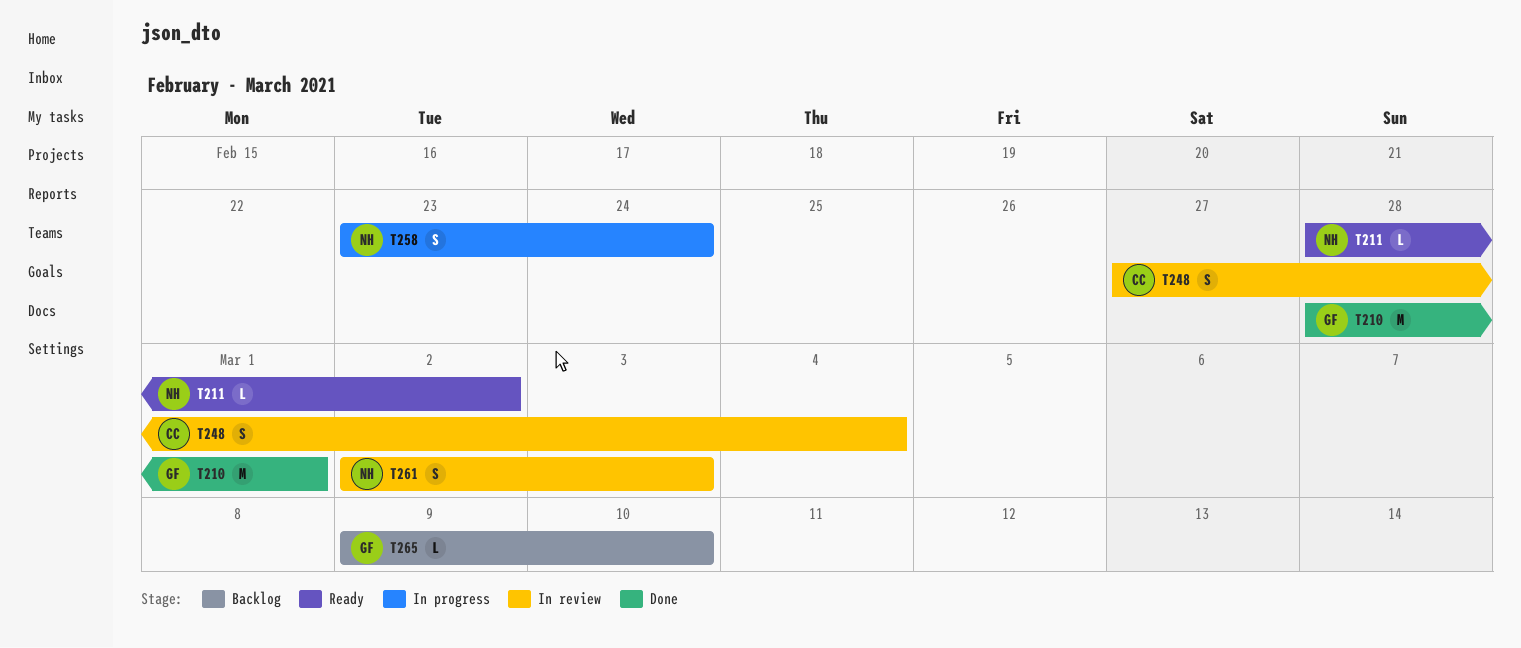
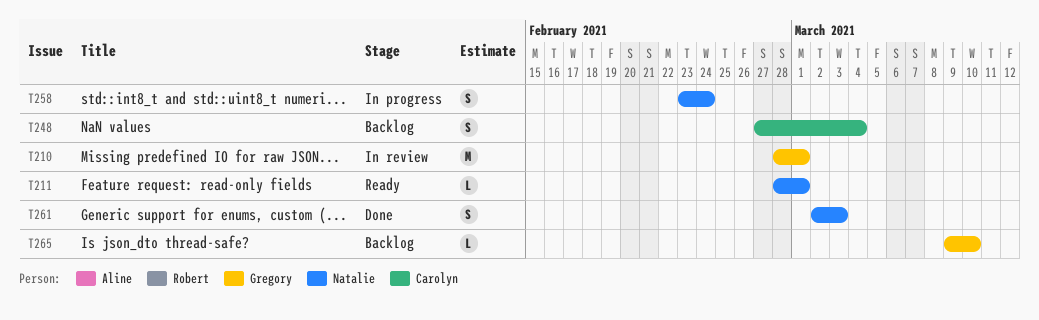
T210, status: Done -> In review
T211, due: Mar 2 -> Mar 1
T248, status: In review -> Backlog
T261, status: In review -> Done

